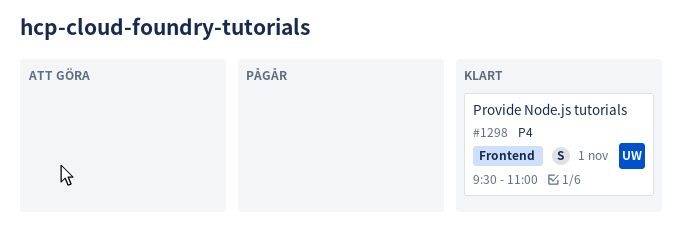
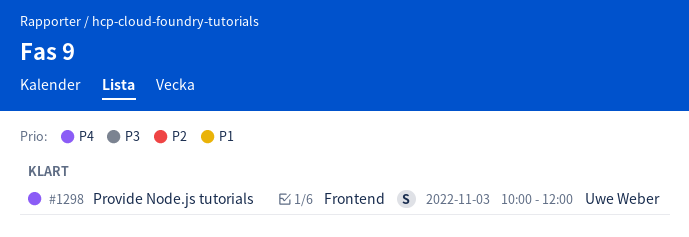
#1298, day: Nov 1 -> Nov 3
#1298, begins: 09:30 -> 10:00
#1298, ends: 11:00 -> 12:00

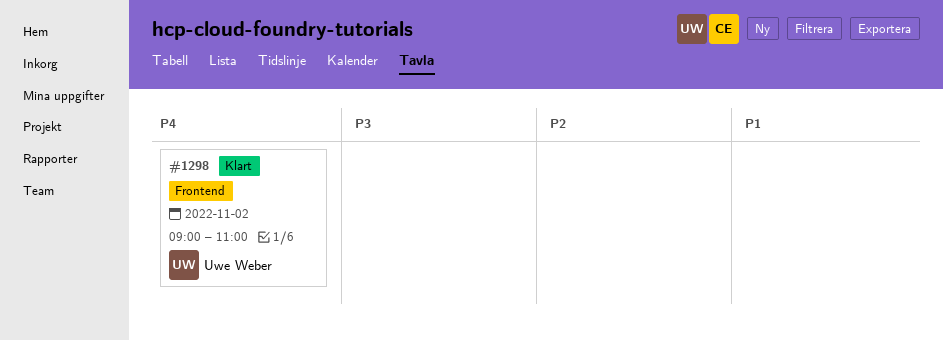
#1298, day: Nov 3 -> Nov 2
#1298, begins: 10:00 -> 09:00
#1298, ends: 12:00 -> 11:00

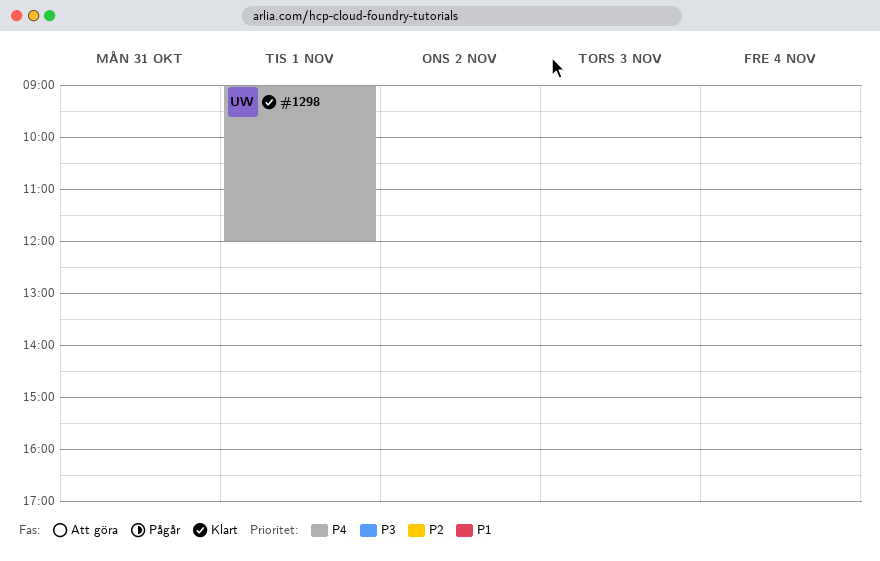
#1298, day: Nov 2 -> Nov 1
#1298, ends: 11:00 -> 12:00

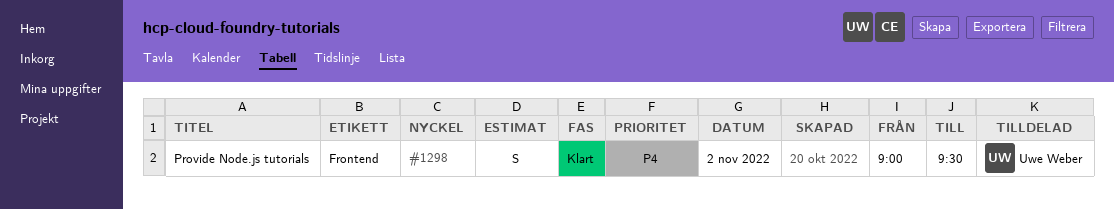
#1298, day: Nov 1 -> Nov 2
#1298, ends: 12:00 -> 09:30

